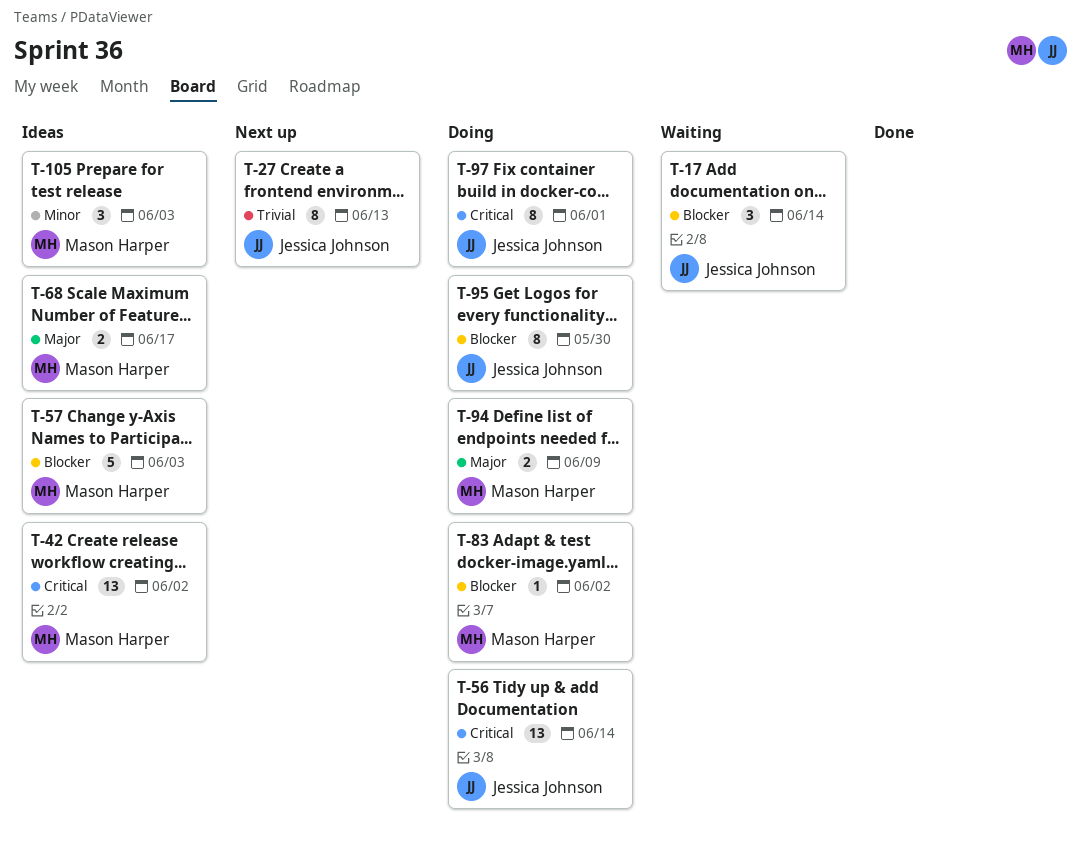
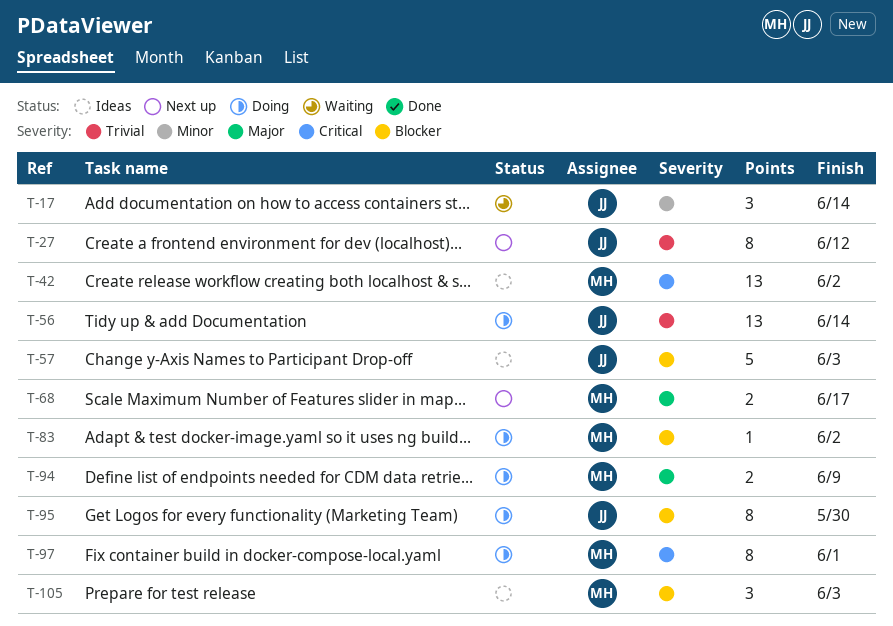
T-17, priority: Blocker -> Minor
T-27, due: Jun 13 -> Jun 12
T-56, priority: Critical -> Trivial
T-57, owner: Mason Harper -> Jessica Johnson
T-68, status: Ideas -> Next up
T-97, owner: Jessica Johnson -> Mason Harper
T-105, priority: Minor -> Blocker

